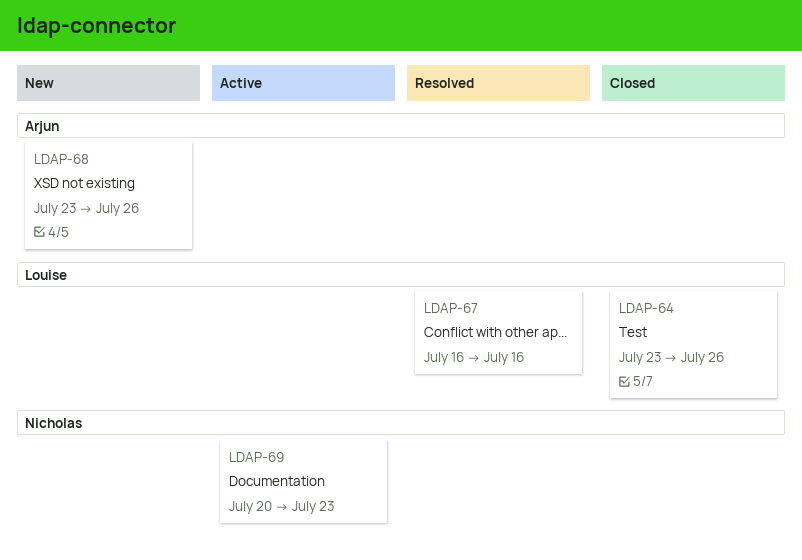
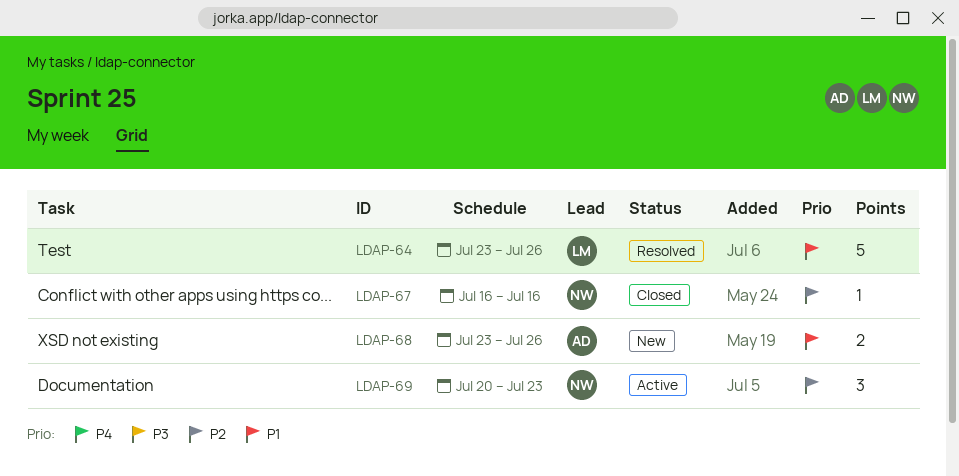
LDAP-64, status: Closed -> Resolved
LDAP-67, status: Resolved -> Closed
LDAP-67, owner: Louise -> Nicholas

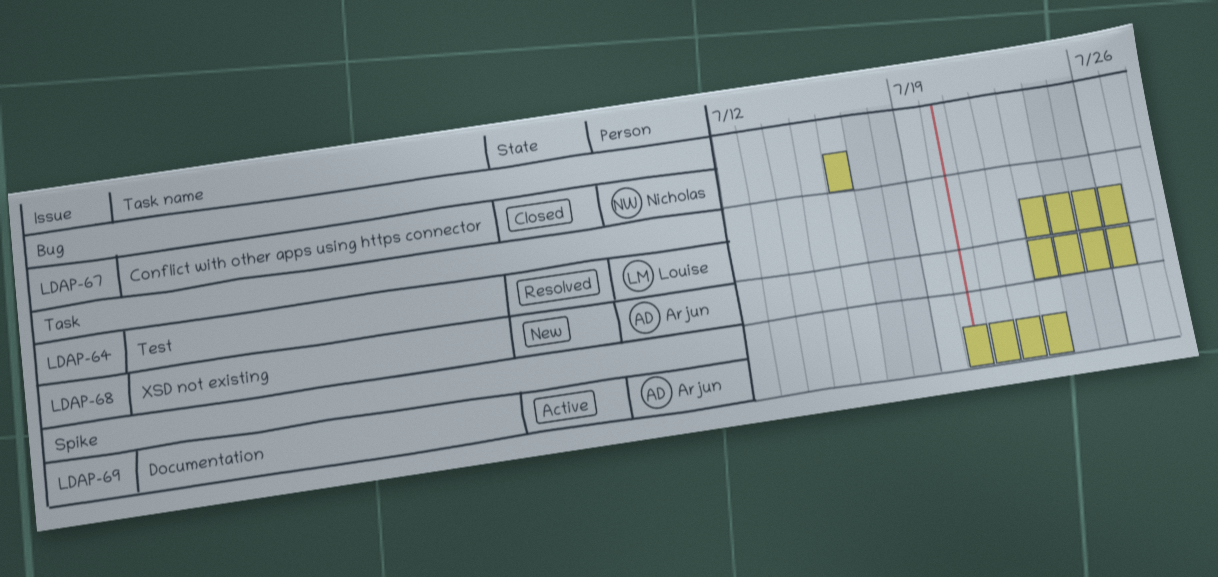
LDAP-69, owner: Nicholas -> Arjun

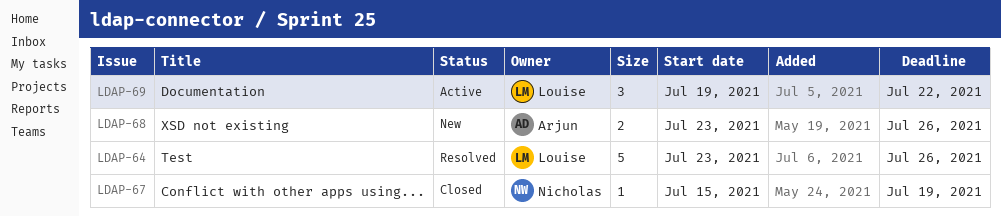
LDAP-67, start: Jul 16 -> Jul 15
LDAP-67, due: Jul 16 -> Jul 19
LDAP-69, owner: Arjun -> Louise
LDAP-69, start: Jul 20 -> Jul 19
LDAP-69, due: Jul 23 -> Jul 22

